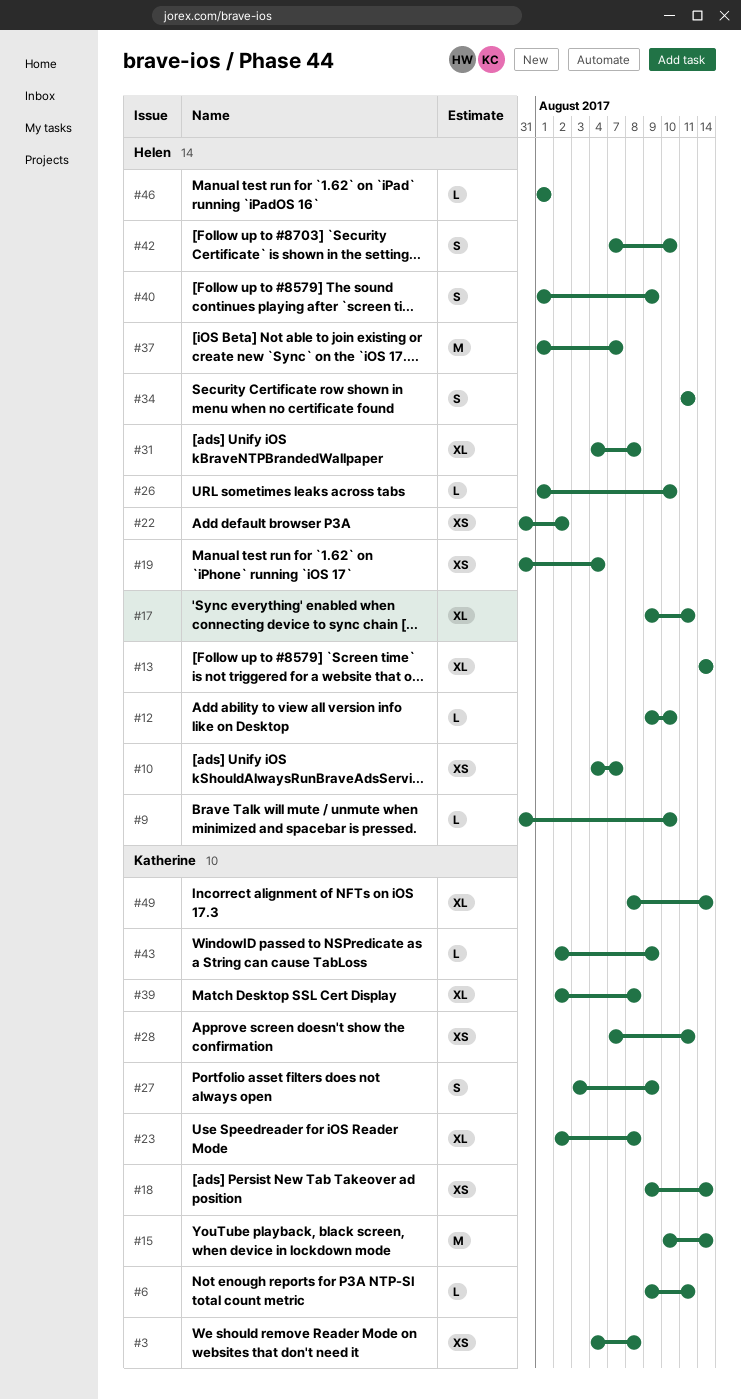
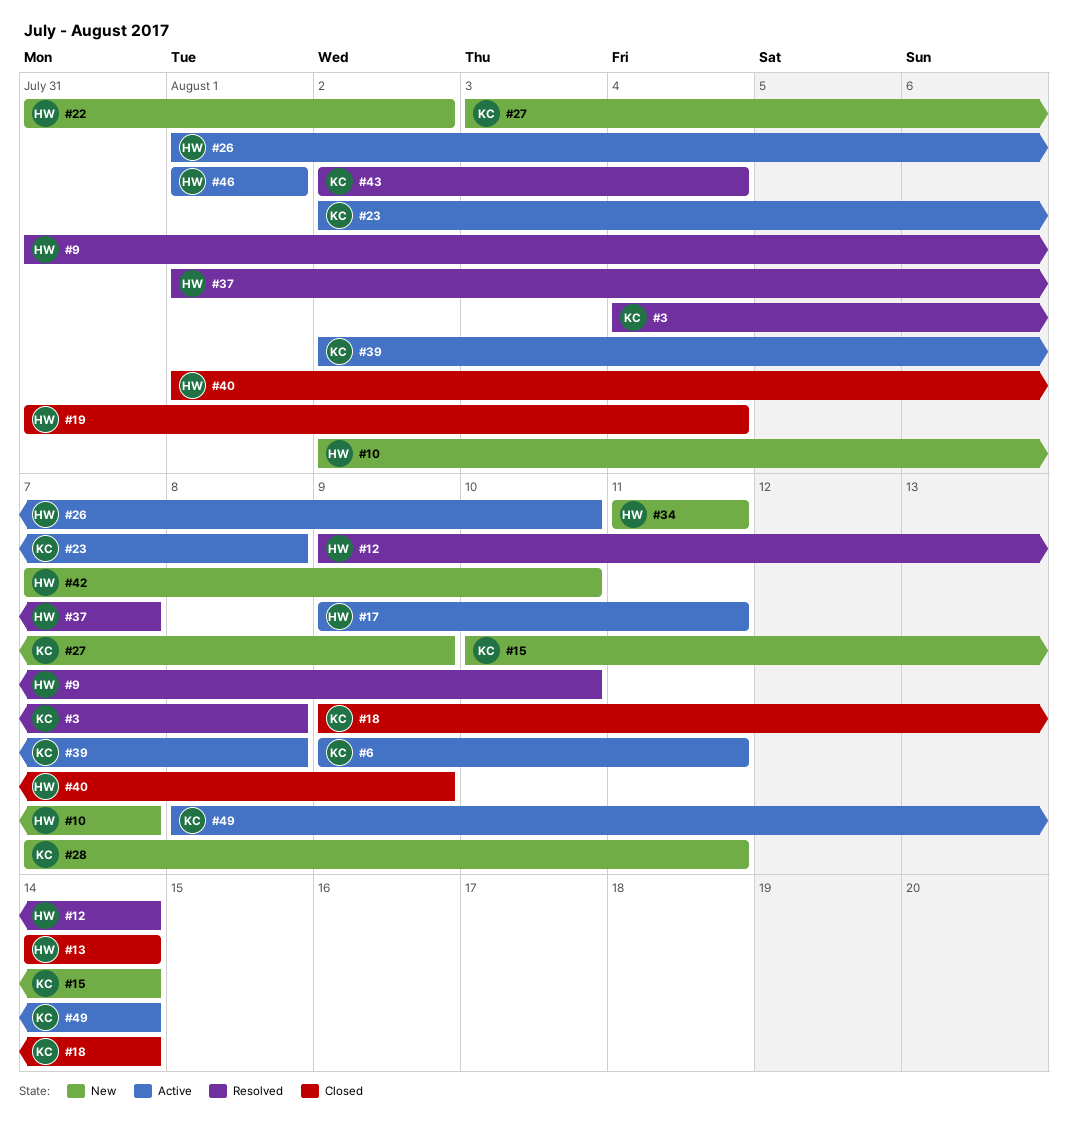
#10, start: Aug 4 -> Aug 2
#12, due: Aug 10 -> Aug 14
#31: present -> none
#43, due: Aug 9 -> Aug 4

